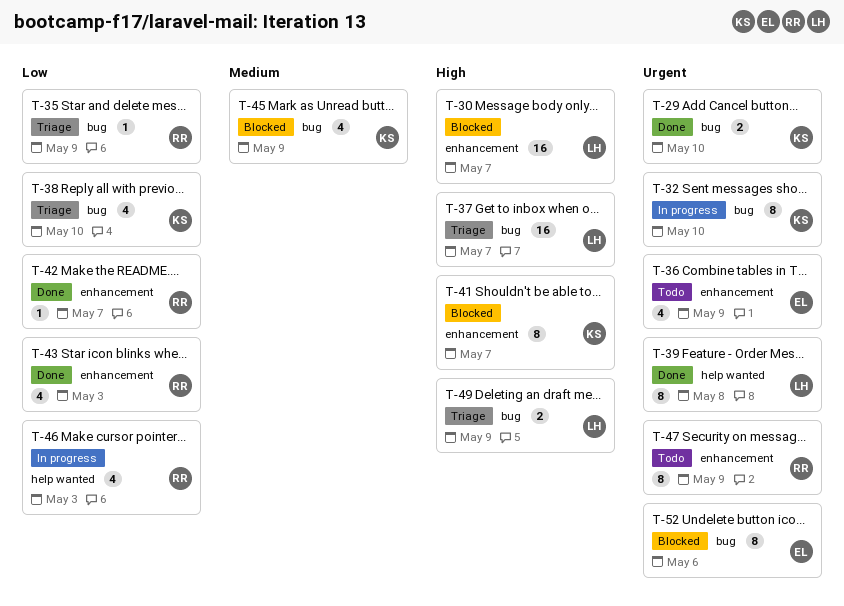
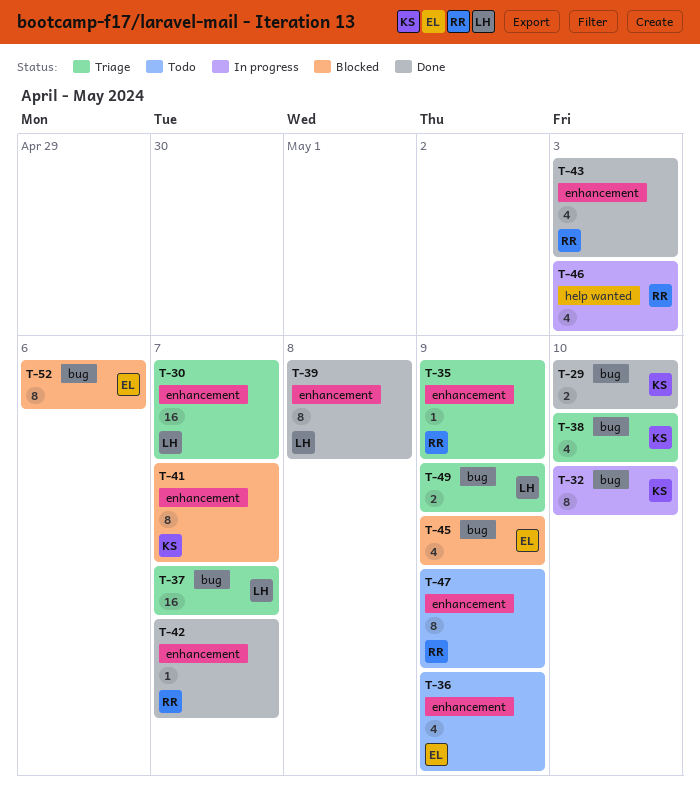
T-30, status: Blocked -> Triage
T-35, label: bug -> enhancement
T-39, label: help wanted -> enhancement
T-45, owner: KS -> EL

